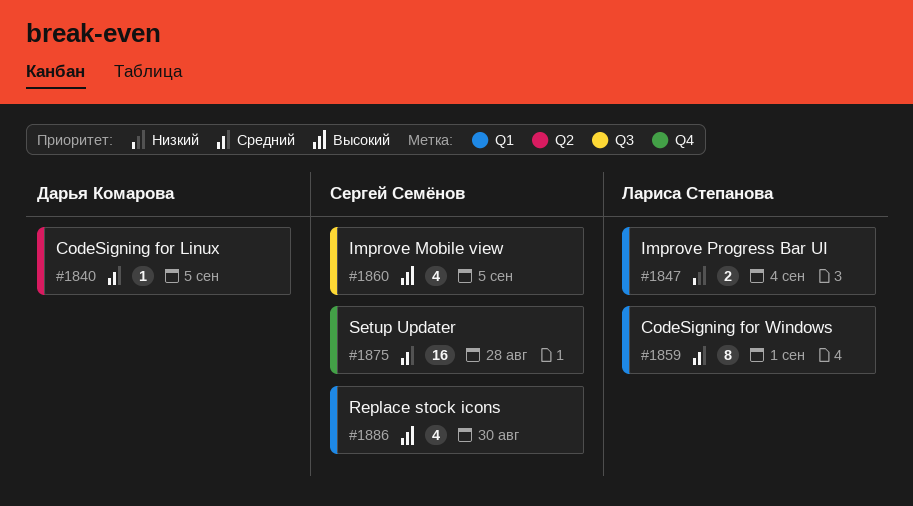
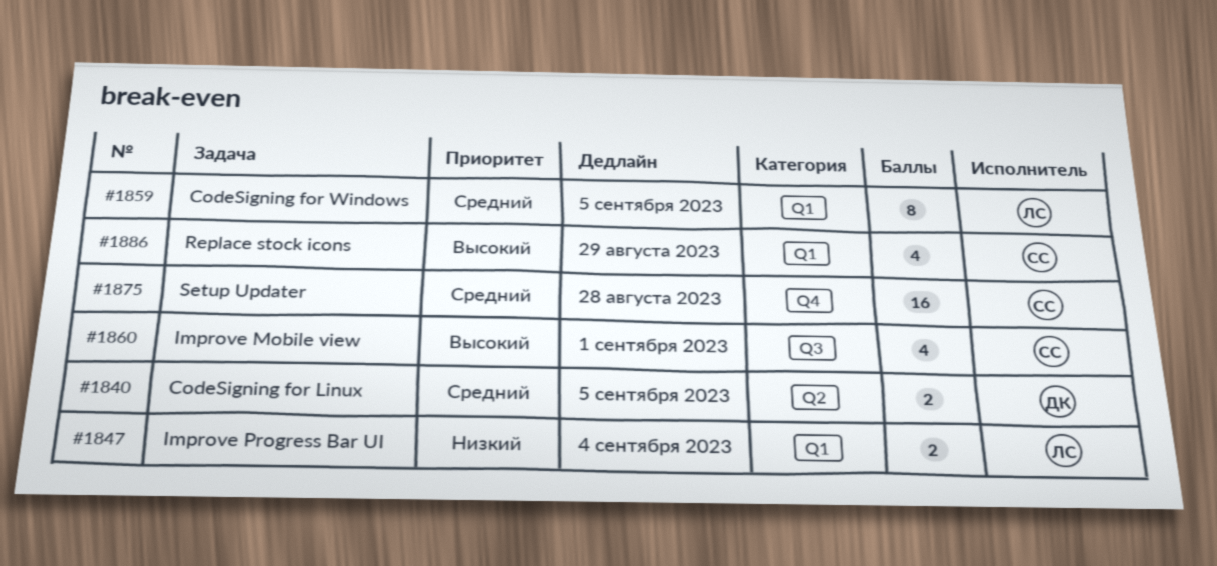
#1840, estimate: 1 -> 2
#1859, due: Sep 1 -> Sep 5
#1860, due: Sep 5 -> Sep 1
#1886, due: Aug 30 -> Aug 29

